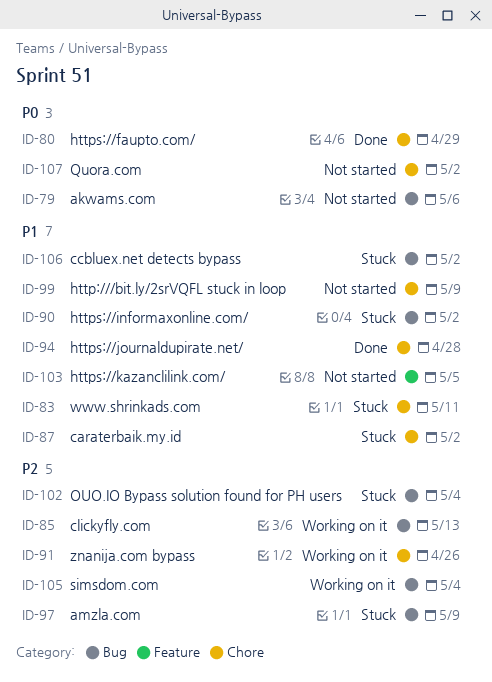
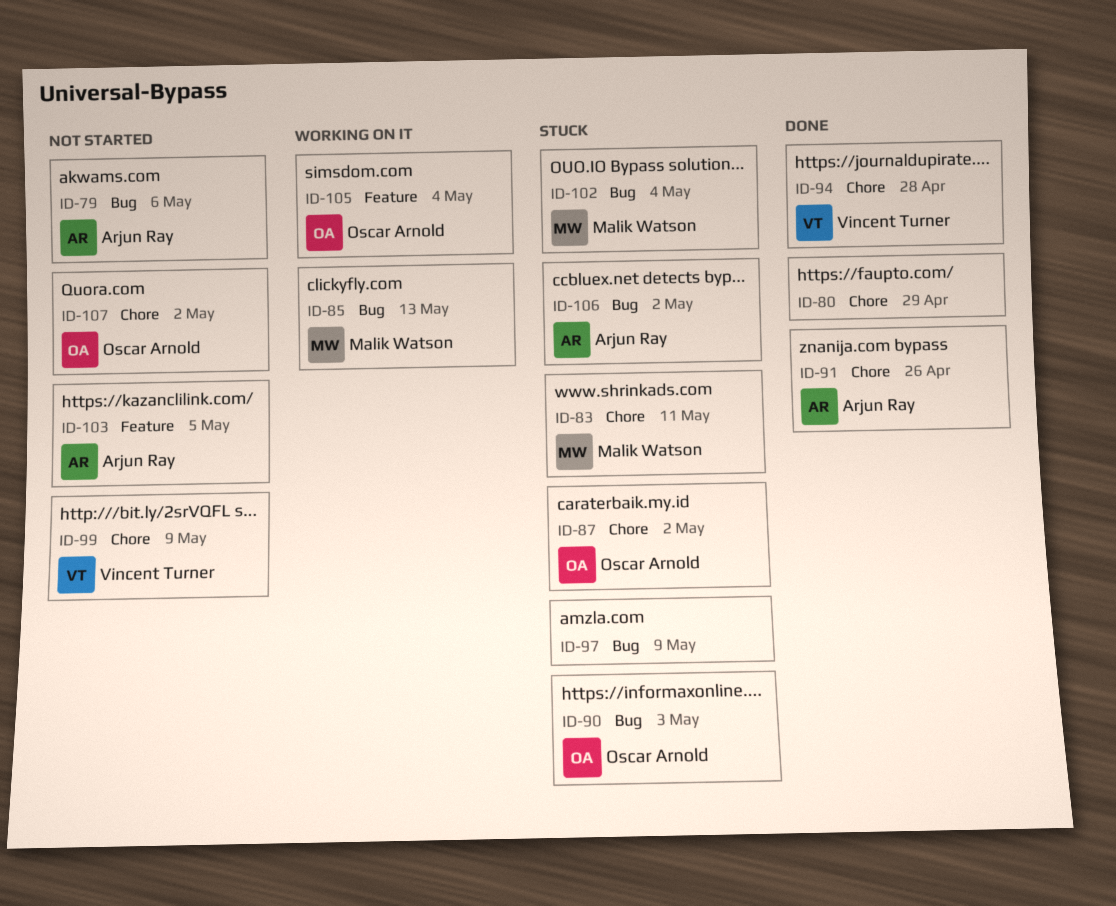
ID-90, due: May 2 -> May 3
ID-91, status: Working on it -> Done
ID-105, label: Bug -> Feature

